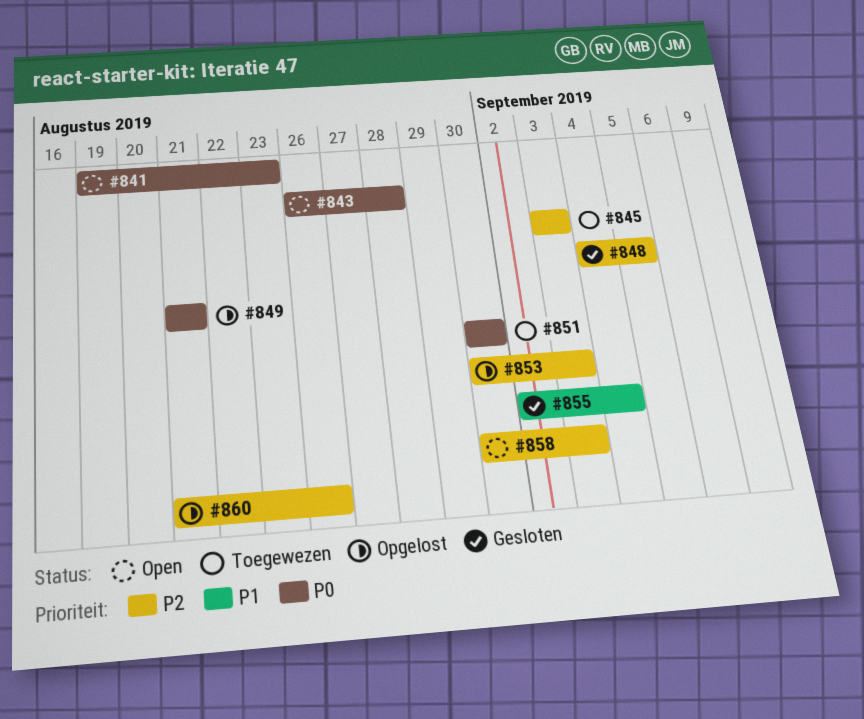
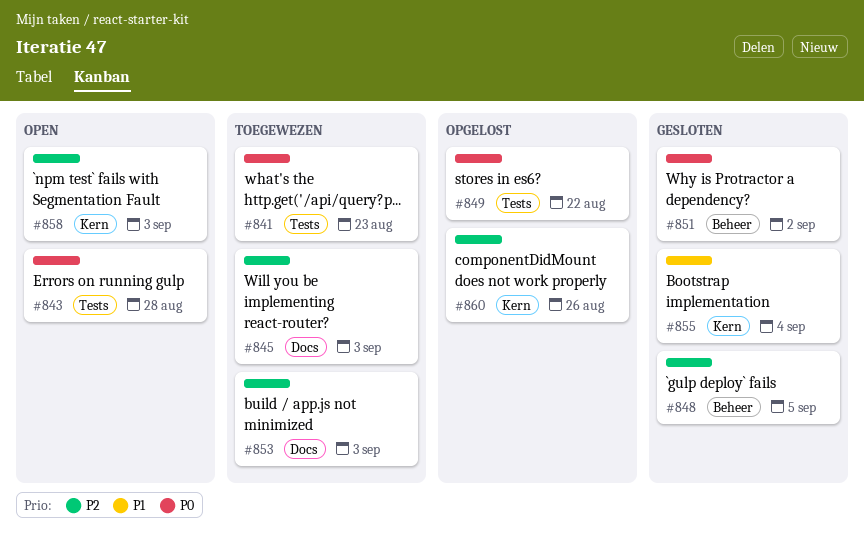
#841, status: Open -> Toegewezen
#849, due: Aug 21 -> Aug 22
#851, status: Toegewezen -> Gesloten
#851, due: Aug 30 -> Sep 2
#853, status: Opgelost -> Toegewezen

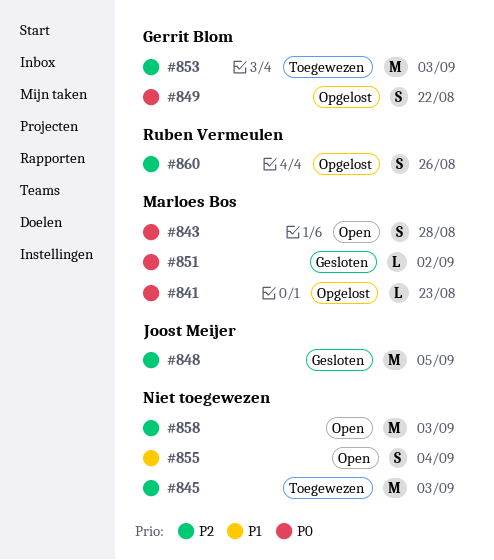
#841, status: Toegewezen -> Opgelost
#855, status: Gesloten -> Open

